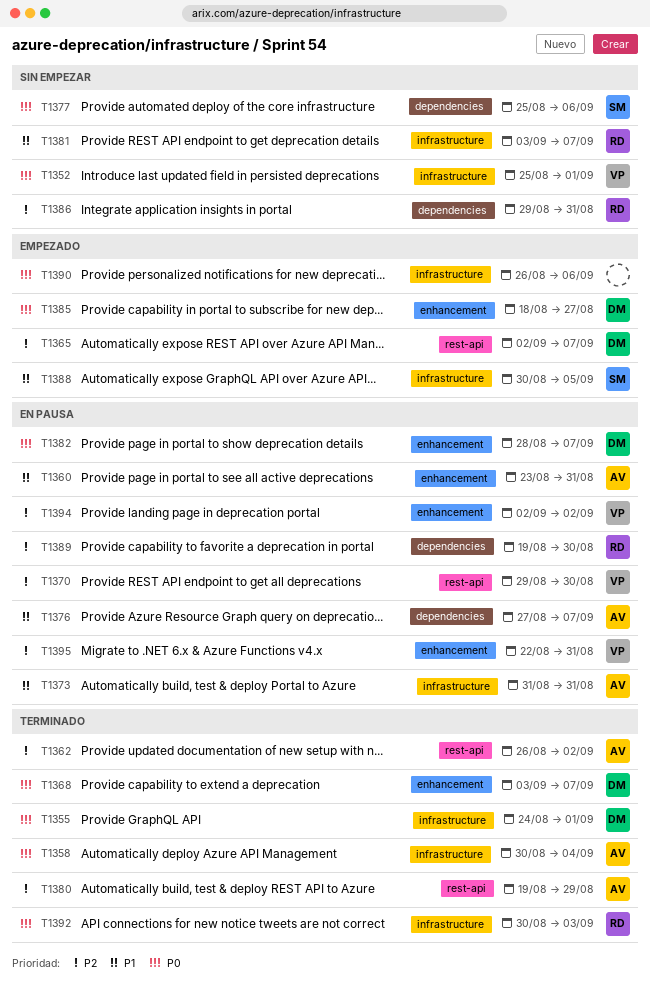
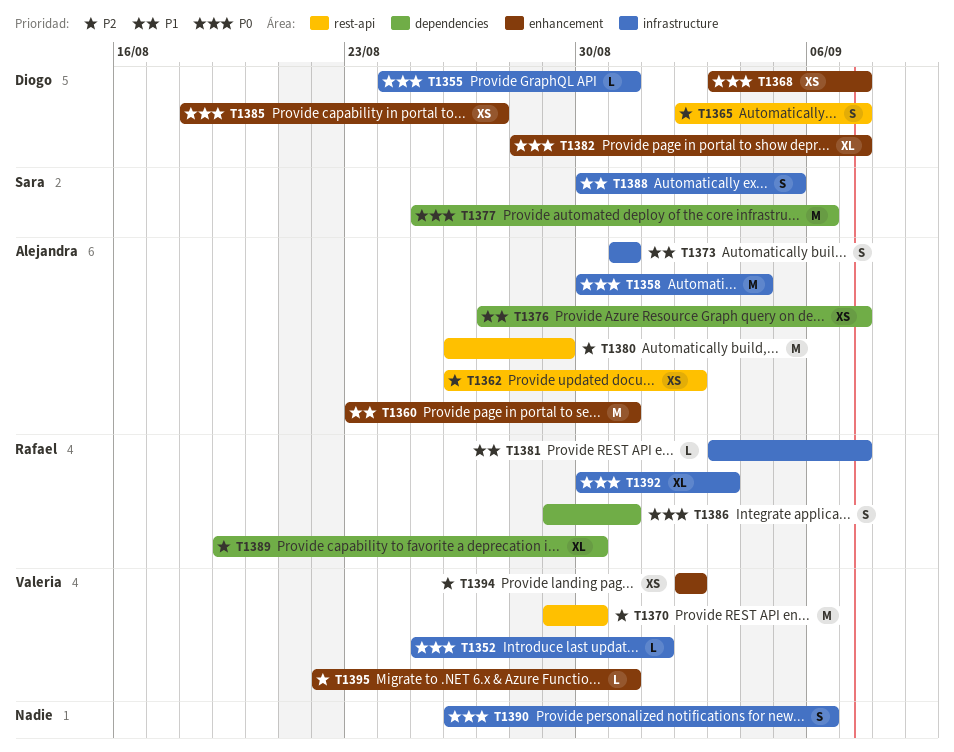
T1355, due: Sep 1 -> Aug 31
T1380, start: Aug 19 -> Aug 26
T1386, priority: P2 -> P0

